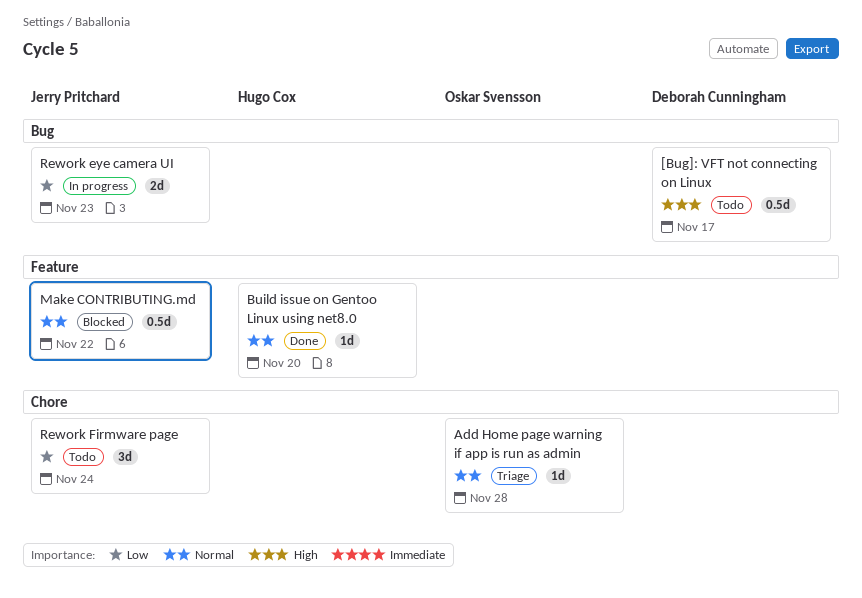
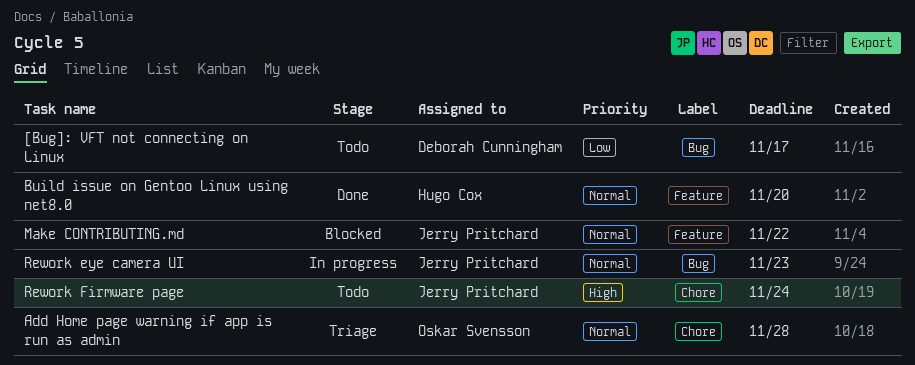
[Bug]: VFT not connecting on Linux, priority: High -> Low
Rework eye camera UI, priority: Low -> Normal
Rework Firmware page, priority: Low -> High

